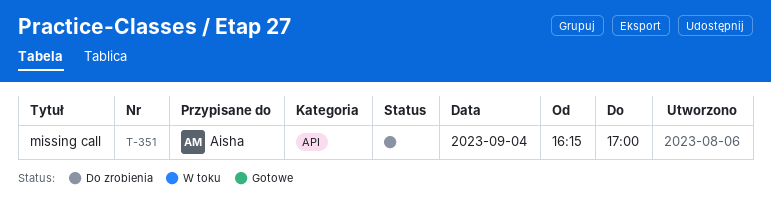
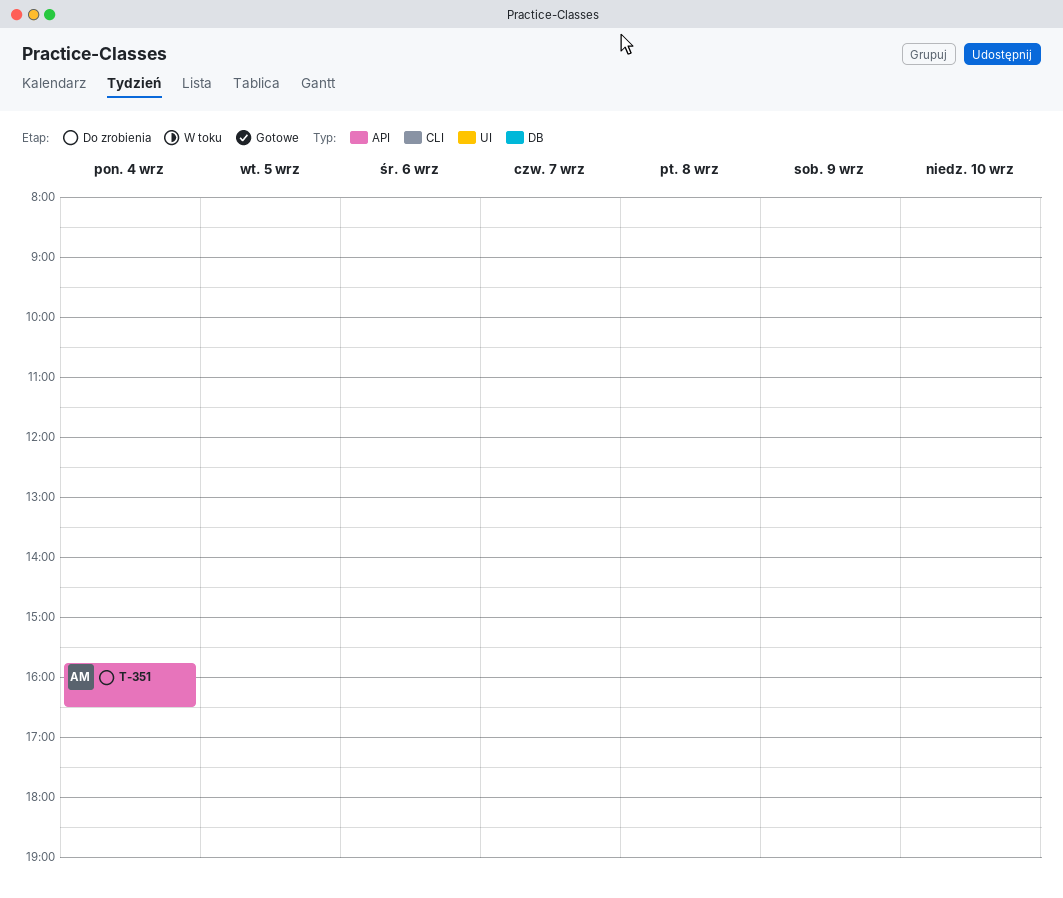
T-351, begins: 16:15 -> 15:45
T-351, ends: 17:00 -> 16:30

